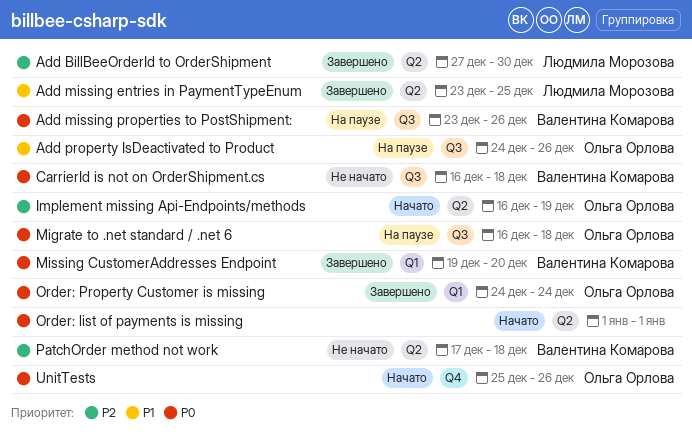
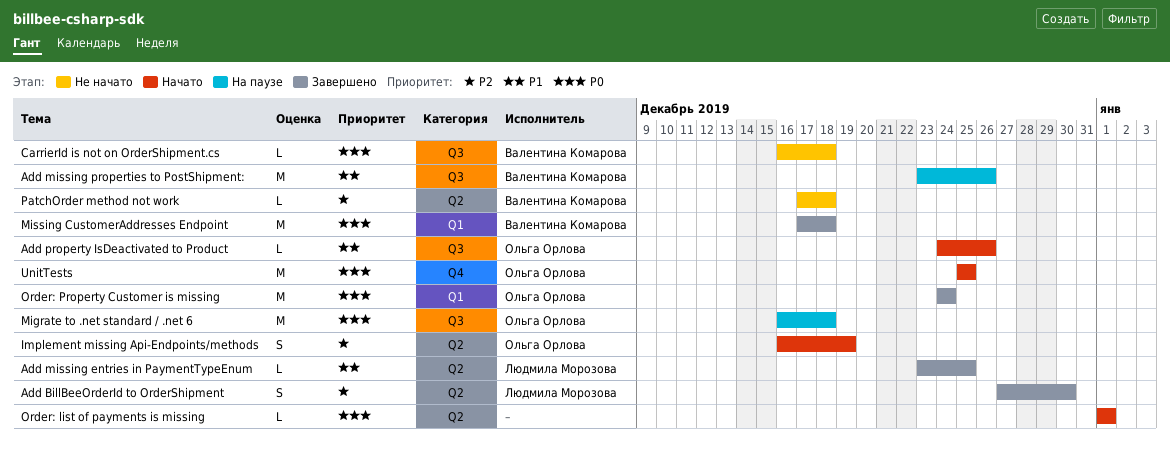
Add missing properties to PostShipment:, priority: P0 -> P1
Add property IsDeactivated to Product, status: На паузе -> Начато
Missing CustomerAddresses Endpoint, start: Dec 19 -> Dec 17
Missing CustomerAddresses Endpoint, due: Dec 20 -> Dec 18
UnitTests, due: Dec 26 -> Dec 25

